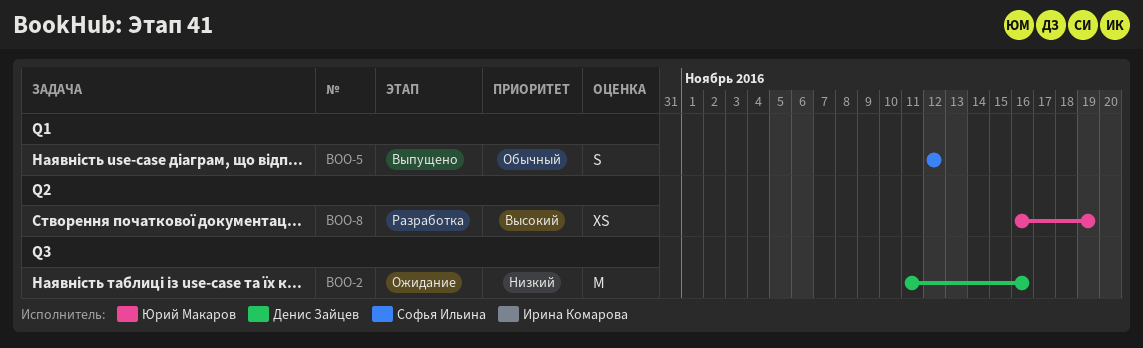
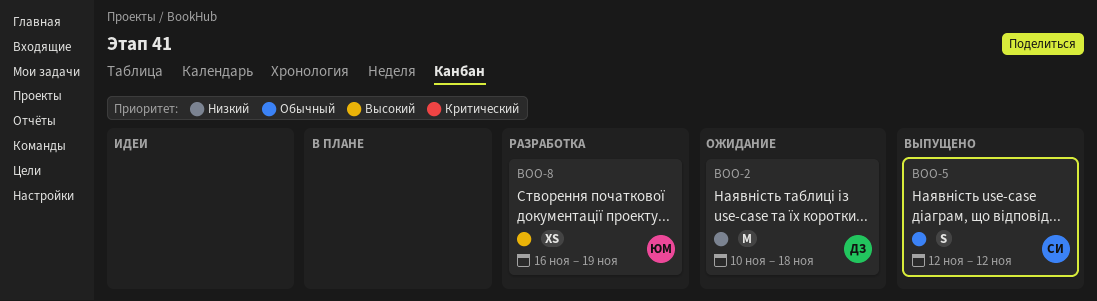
BOO-2, start: Nov 11 -> Nov 10
BOO-2, due: Nov 16 -> Nov 18

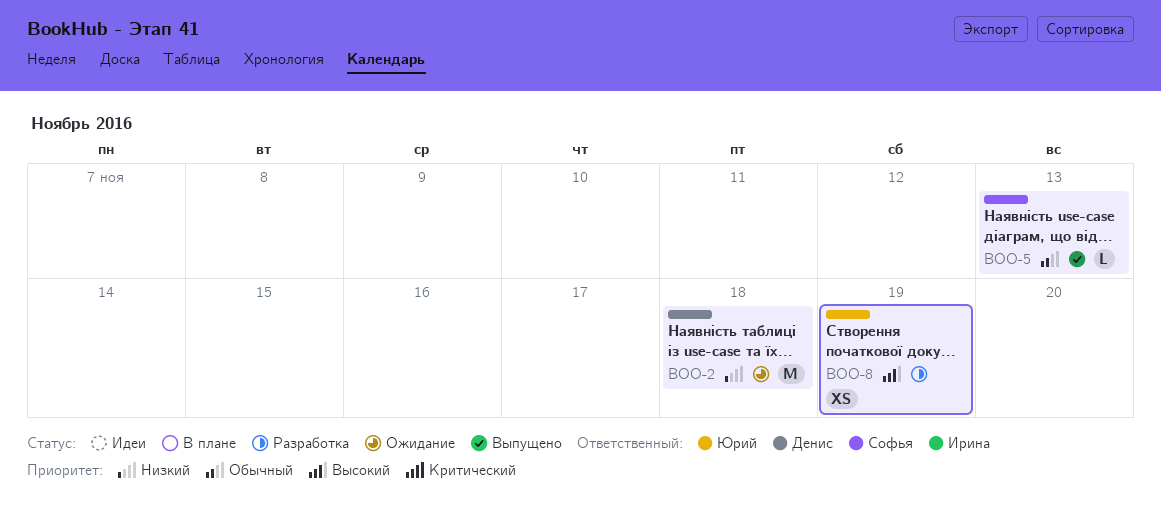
BOO-5, estimate: S -> L
BOO-5, due: Nov 12 -> Nov 13

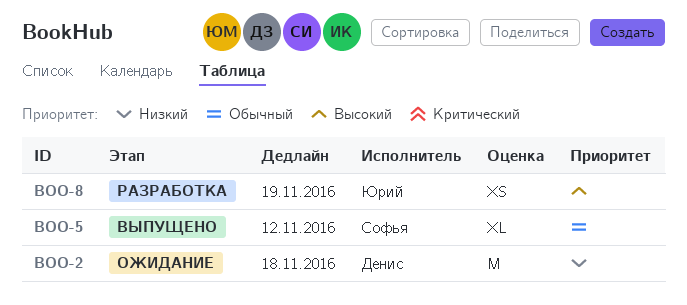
BOO-5, estimate: L -> XL
BOO-5, due: Nov 13 -> Nov 12

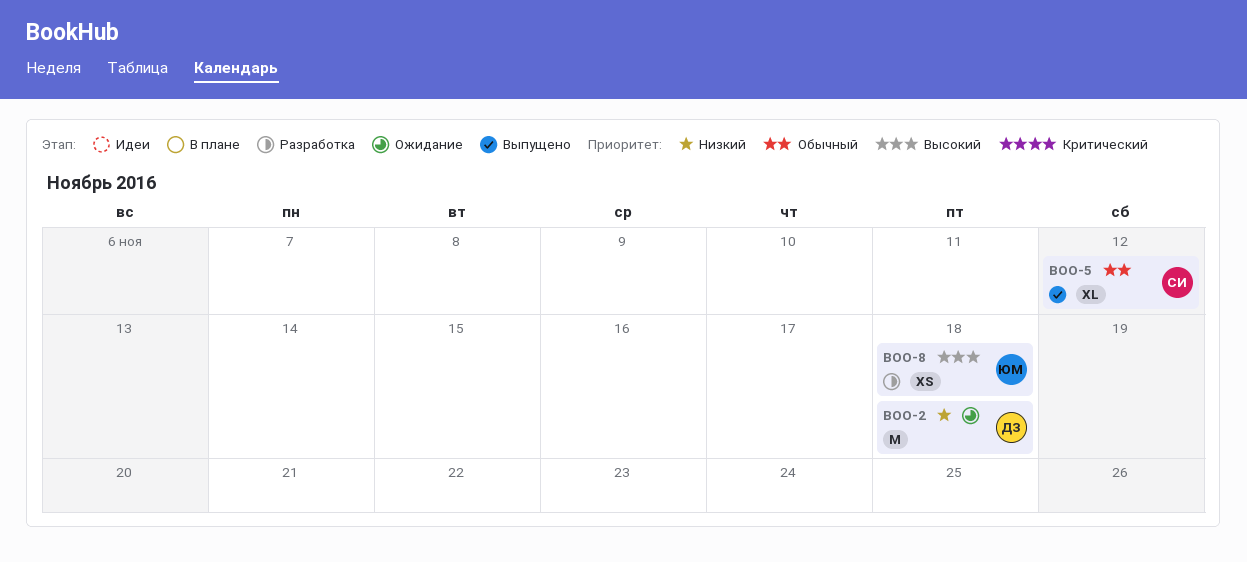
BOO-8, due: Nov 19 -> Nov 18

